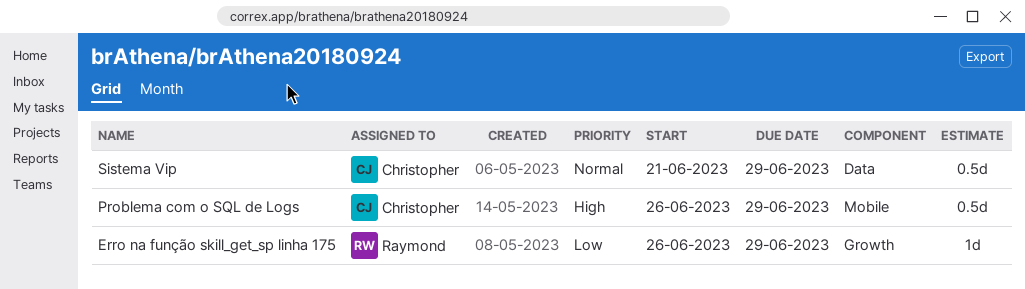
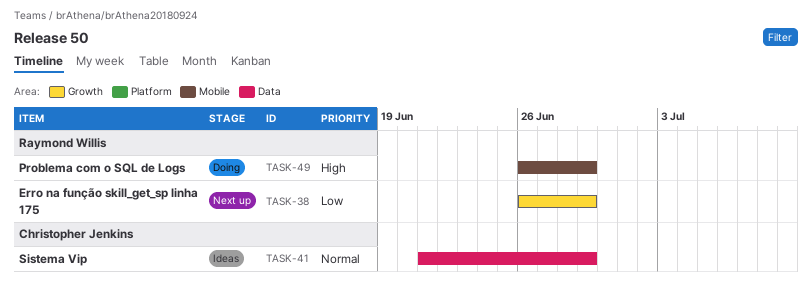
Problema com o SQL de Logs, owner: Christopher Jenkins -> Raymond Willis

